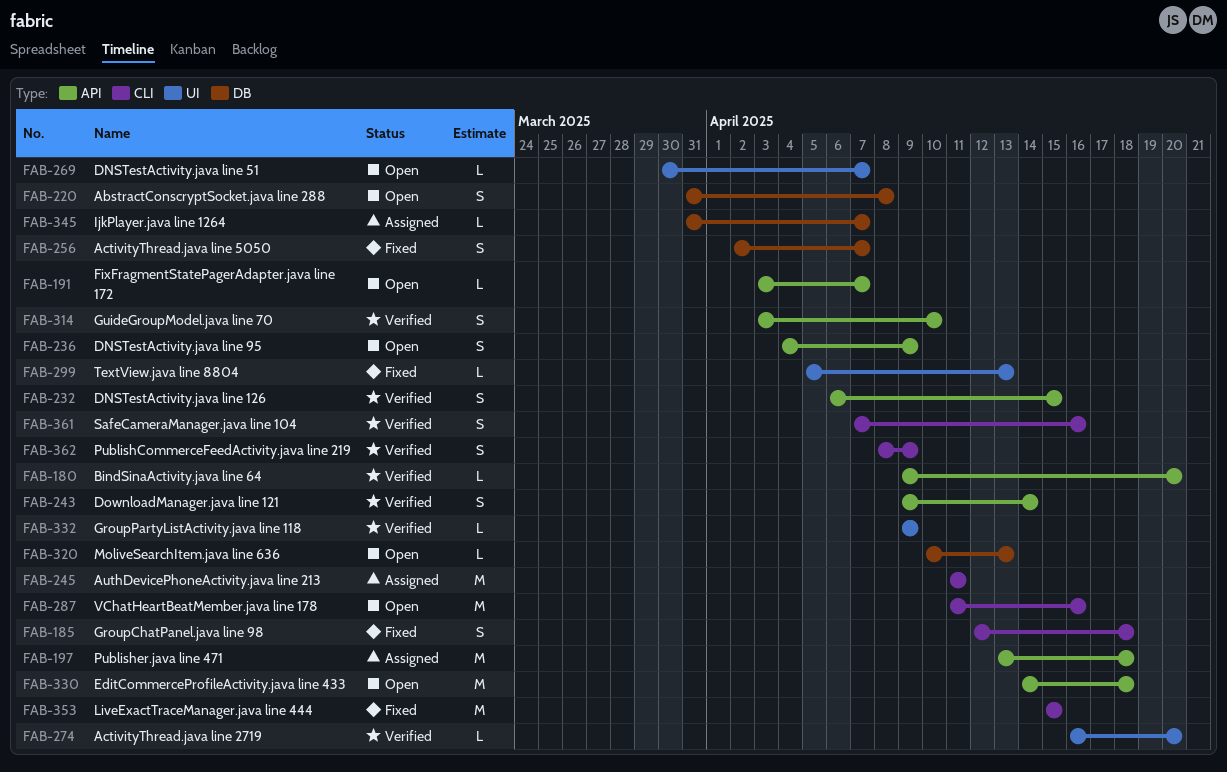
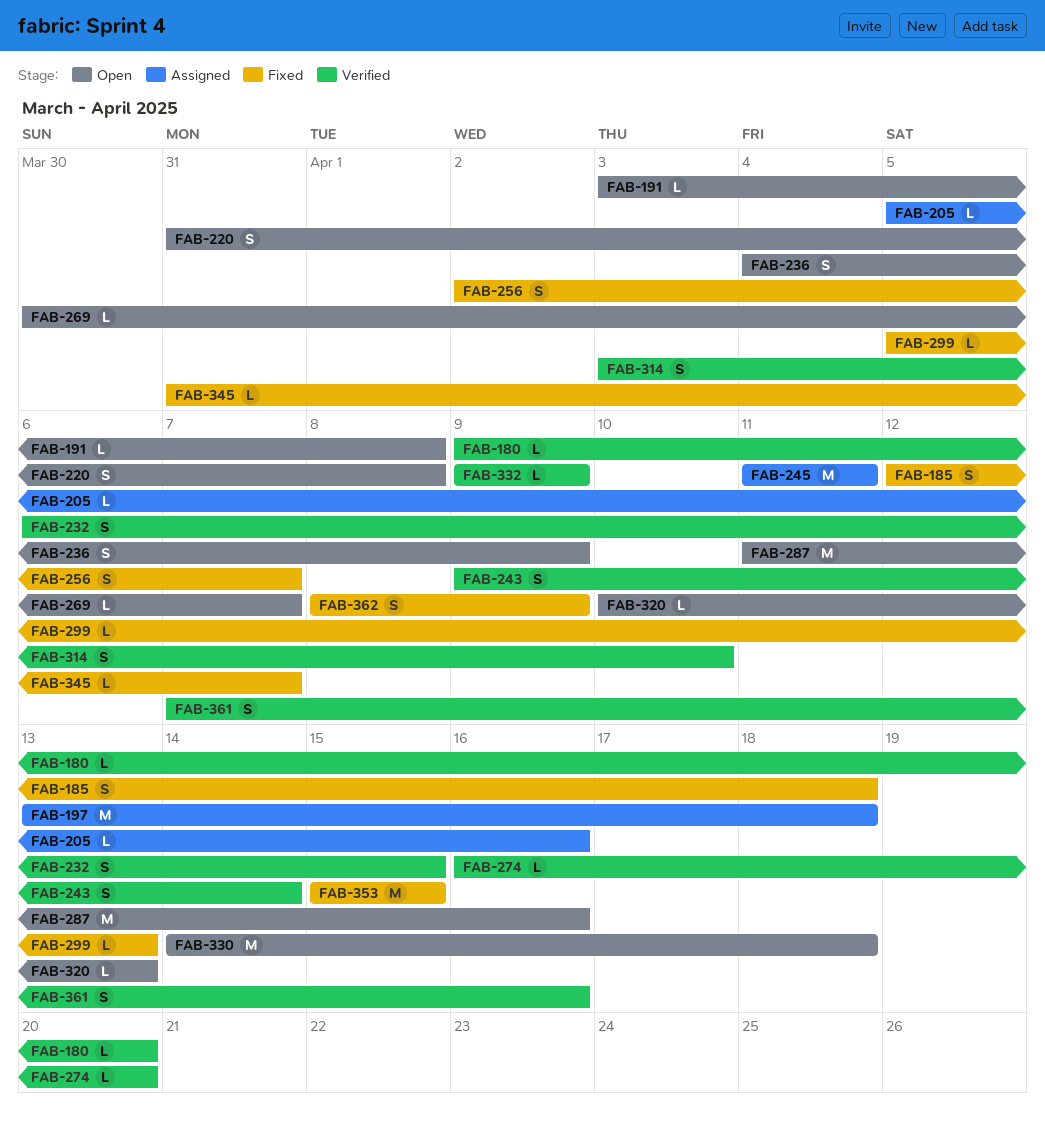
FAB-191, due: Apr 7 -> Apr 8
FAB-205: none -> present
FAB-345, status: Assigned -> Fixed
FAB-362, status: Verified -> Fixed

